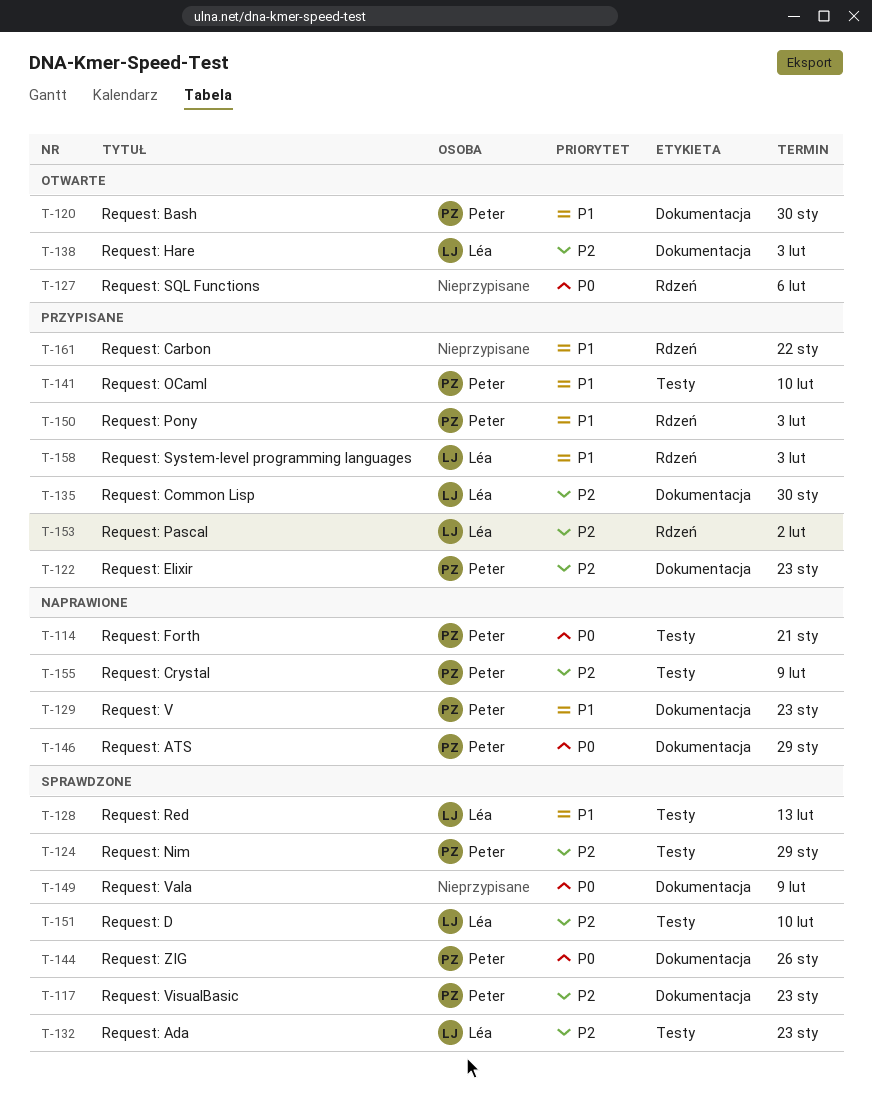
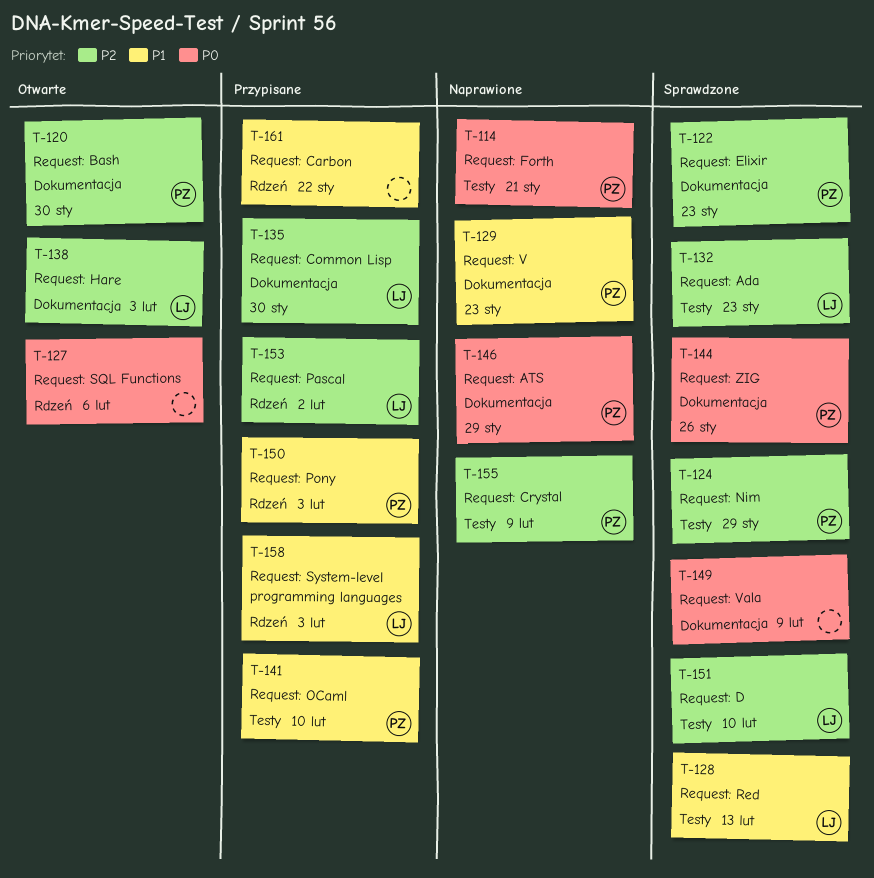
T-117: present -> none
T-120, priority: P1 -> P2
T-122, status: Przypisane -> Sprawdzone

